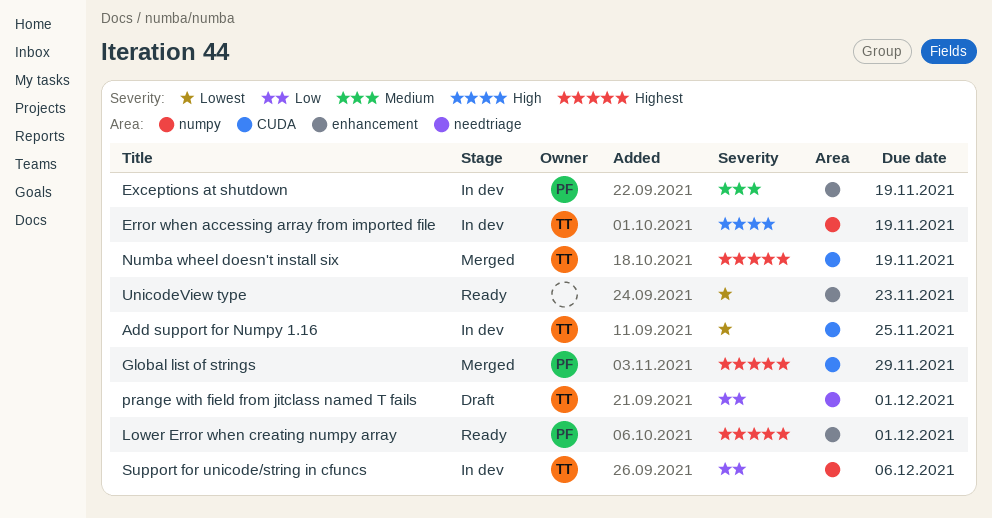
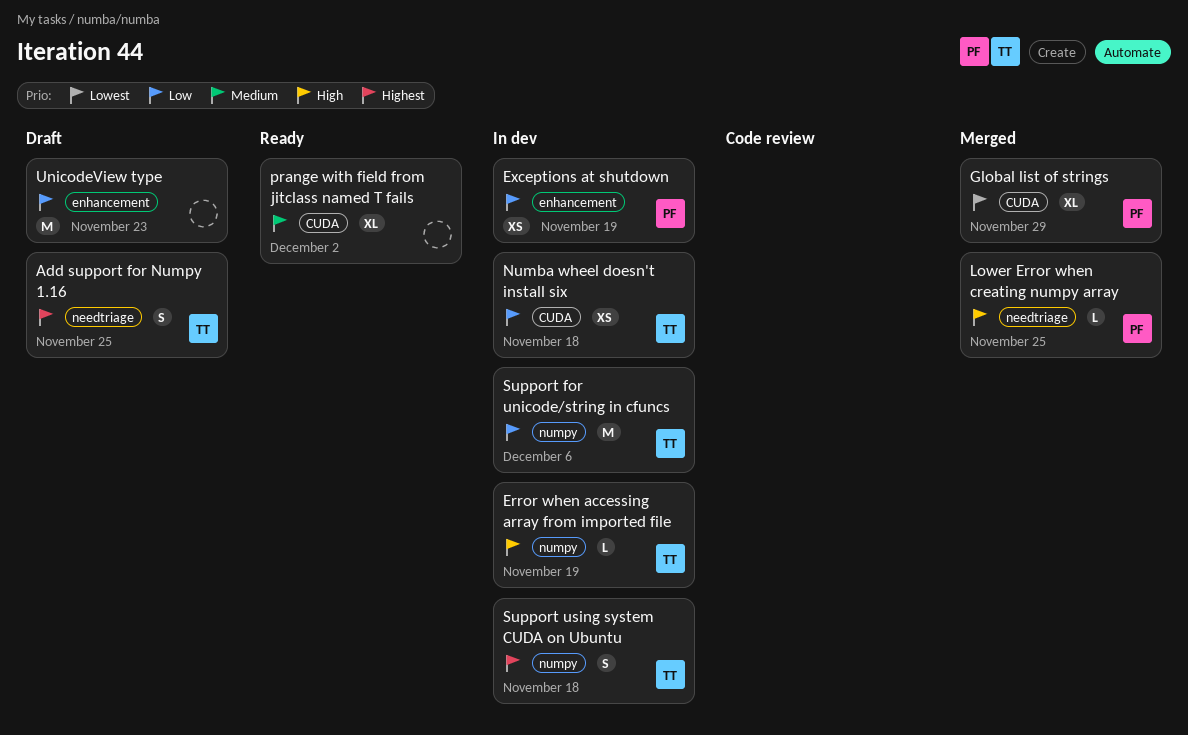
Add support for Numpy 1.16, status: In dev -> Draft
Add support for Numpy 1.16, priority: Lowest -> Highest
Add support for Numpy 1.16, label: CUDA -> needtriage
Exceptions at shutdown, priority: Medium -> Low
Global list of strings, priority: Highest -> Lowest
Lower Error when creating numpy array, status: Ready -> Merged
Lower Error when creating numpy array, priority: Highest -> High
Lower Error when creating numpy array, label: enhancement -> needtriage
Lower Error when creating numpy array, due: Dec 1 -> Nov 25
Numba wheel doesn't install six, status: Merged -> In dev
Numba wheel doesn't install six, priority: Highest -> Low
Numba wheel doesn't install six, due: Nov 19 -> Nov 18
prange with field from jitclass named T fails, status: Draft -> Ready
prange with field from jitclass named T fails, owner: TT -> none
prange with field from jitclass named T fails, priority: Low -> Medium
prange with field from jitclass named T fails, label: needtriage -> CUDA
prange with field from jitclass named T fails, due: Dec 1 -> Dec 2
Support using system CUDA on Ubuntu: none -> present
UnicodeView type, status: Ready -> Draft
UnicodeView type, priority: Lowest -> Low

